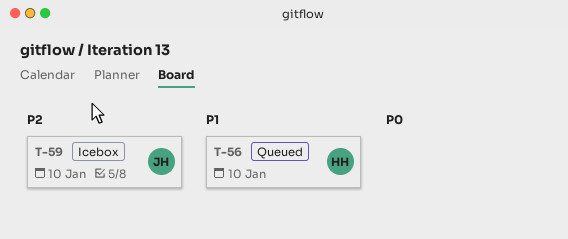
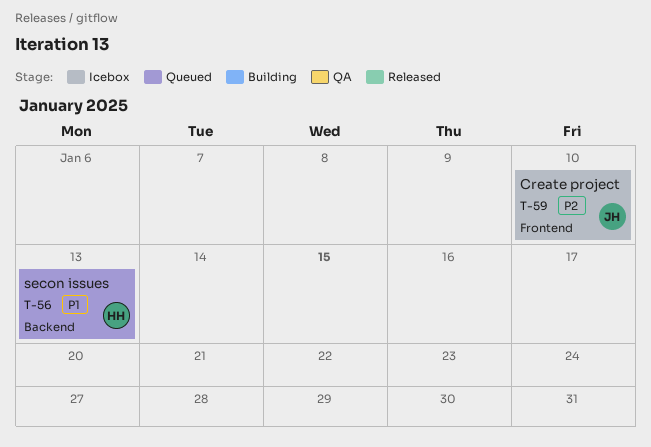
T-56, due: Jan 10 -> Jan 13

